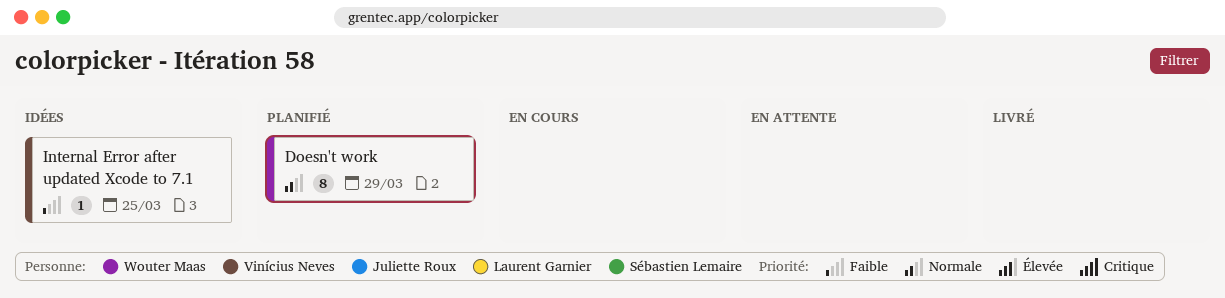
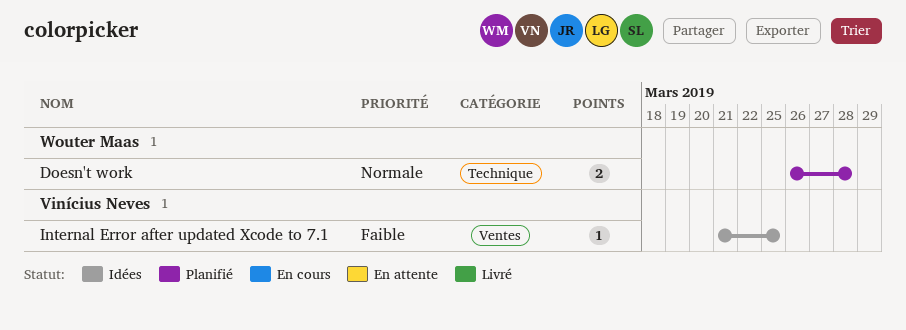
Doesn't work, estimate: 8 -> 2
Doesn't work, due: Mar 29 -> Mar 28

